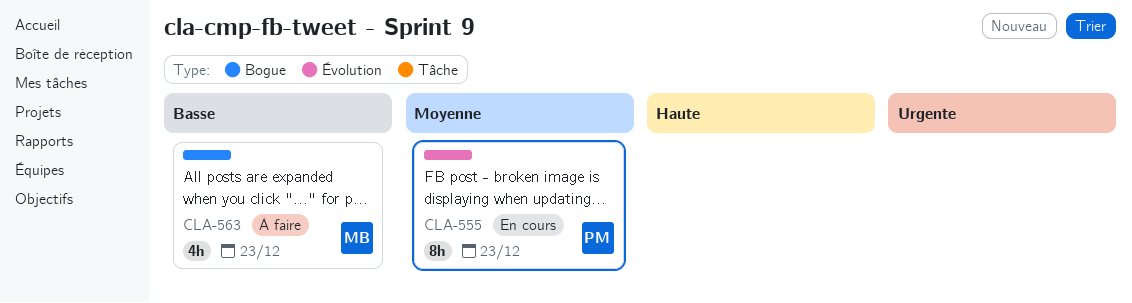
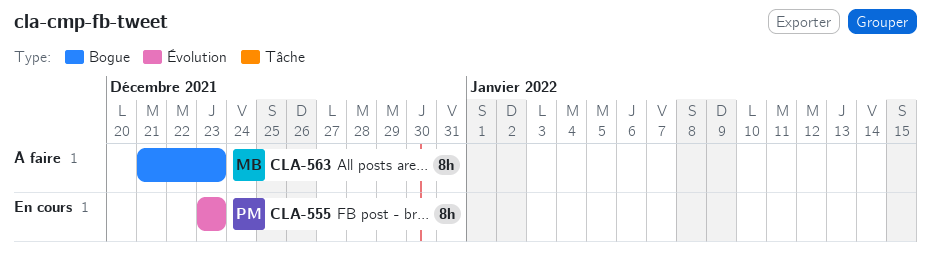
CLA-563, estimate: 4h -> 8h

